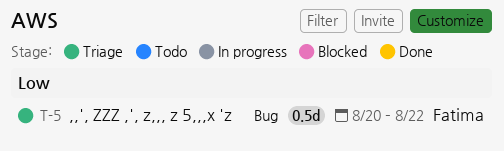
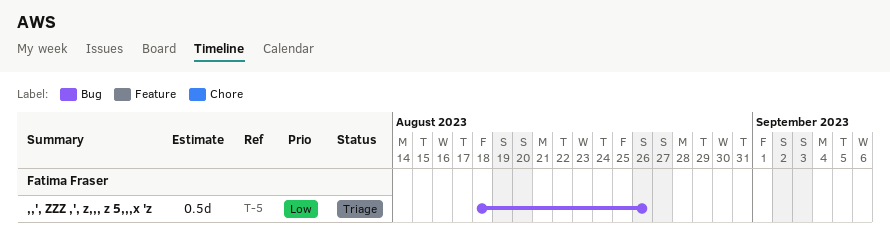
T-5, start: Aug 20 -> Aug 18
T-5, due: Aug 22 -> Aug 26

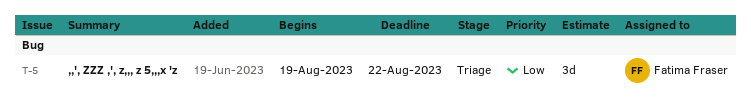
T-5, estimate: 0.5d -> 3d
T-5, start: Aug 18 -> Aug 19
T-5, due: Aug 26 -> Aug 22

